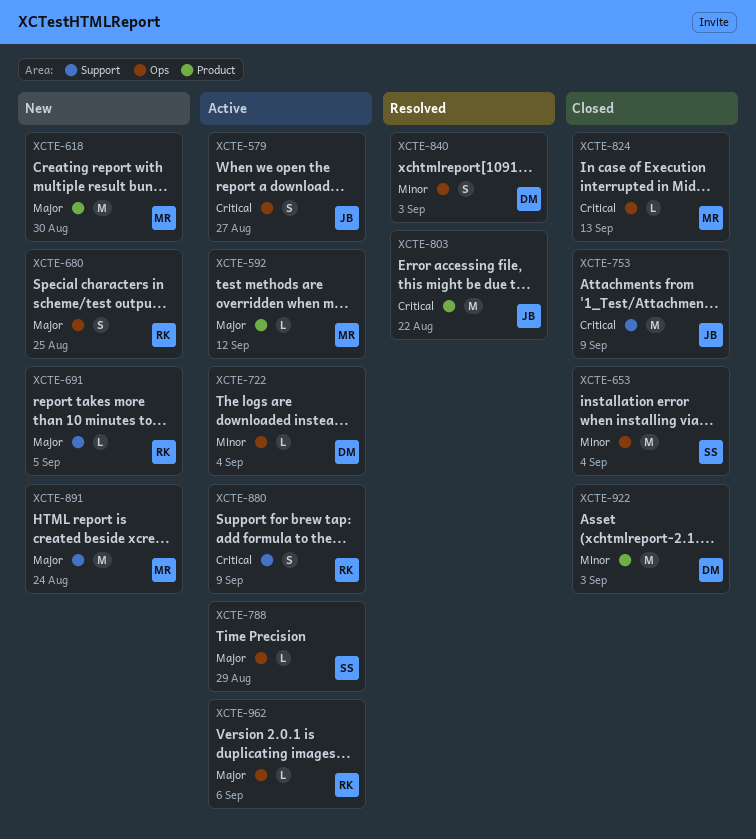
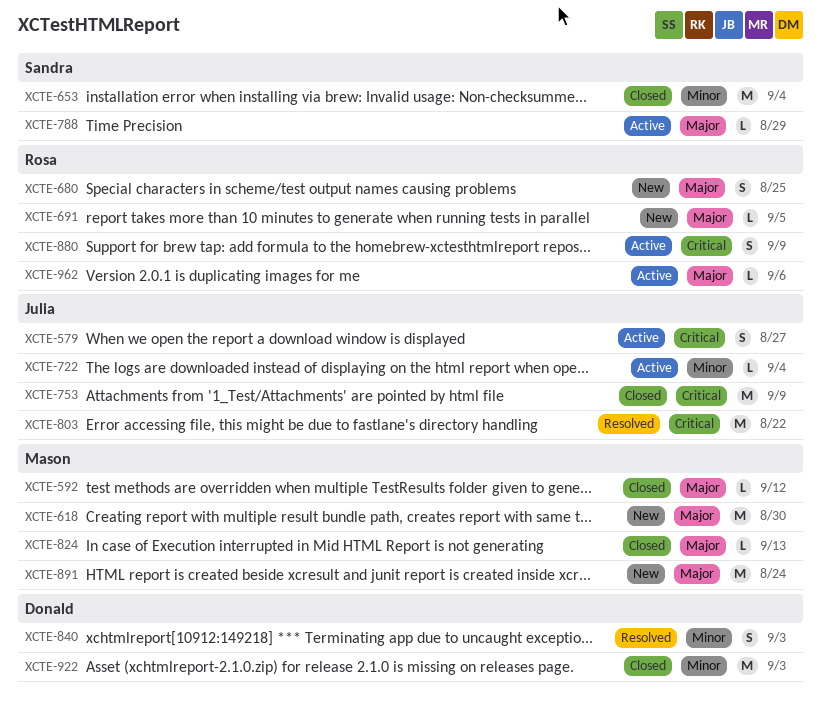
XCTE-592, status: Active -> Closed
XCTE-722, owner: Donald -> Julia
XCTE-824, priority: Critical -> Major

